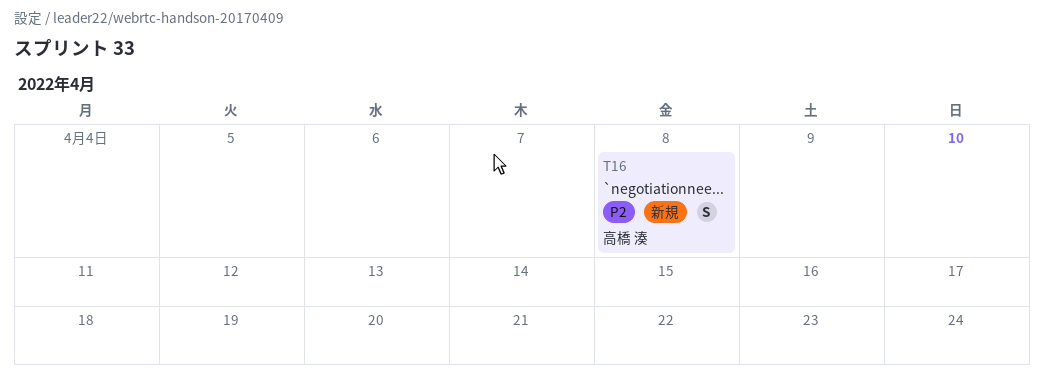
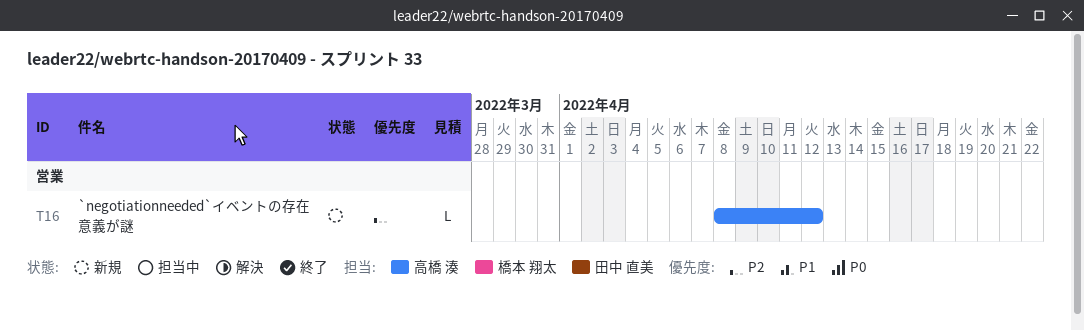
T16, estimate: S -> L
T16, due: Apr 8 -> Apr 12

